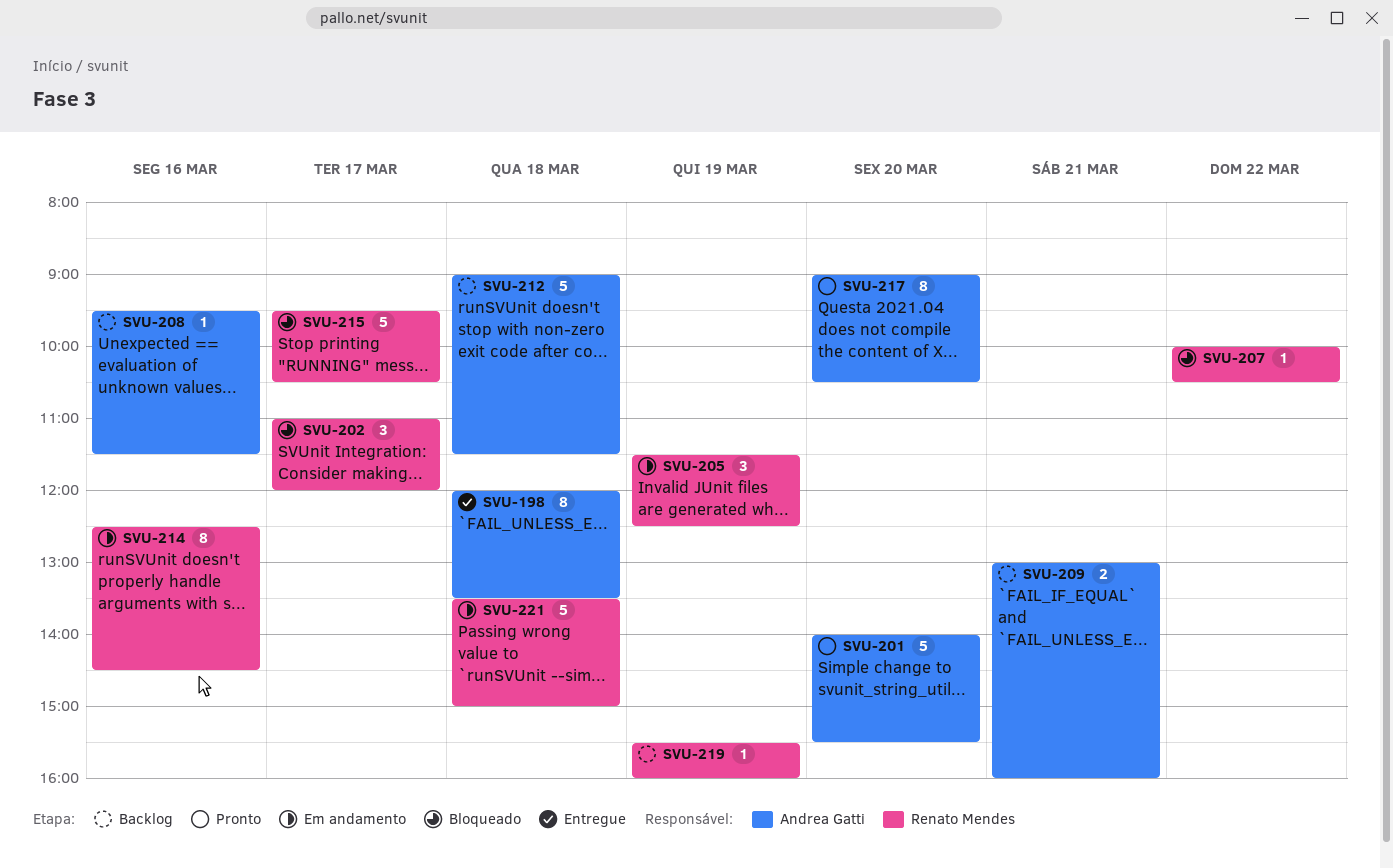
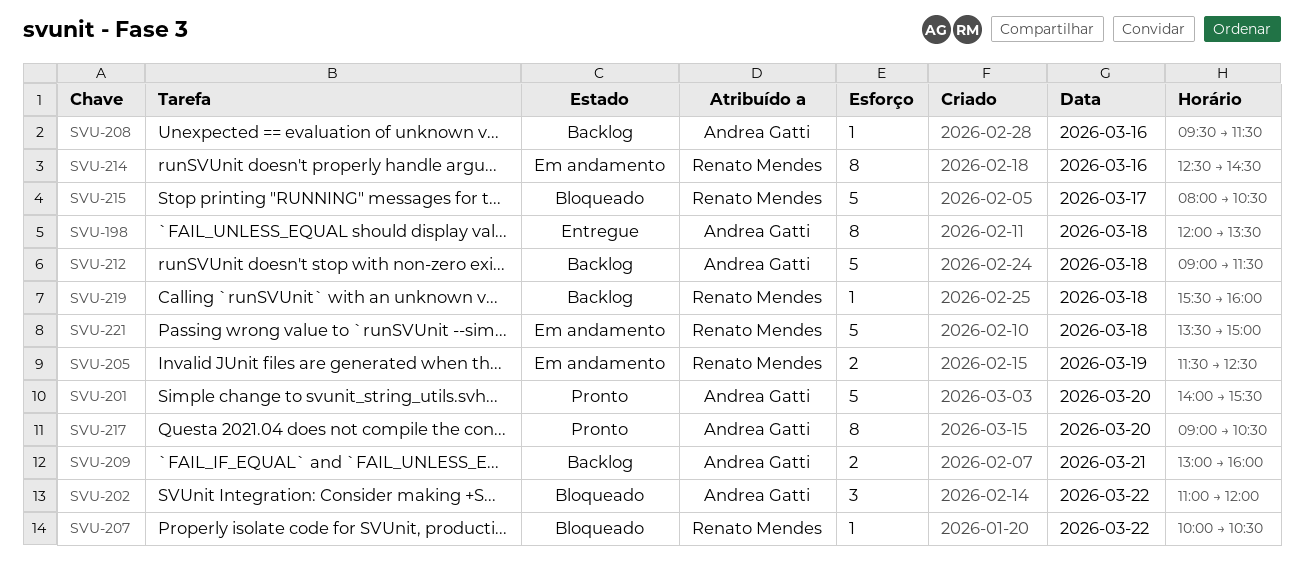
SVU-202, owner: Renato Mendes -> Andrea Gatti
SVU-202, day: Mar 17 -> Mar 22
SVU-205, estimate: 3 -> 2
SVU-215, begins: 09:30 -> 08:00
SVU-219, day: Mar 19 -> Mar 18

